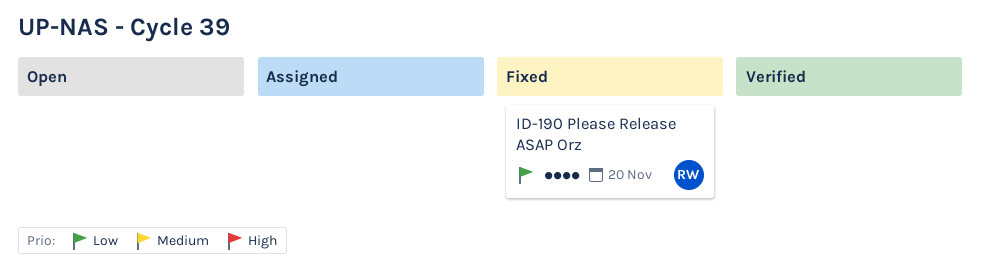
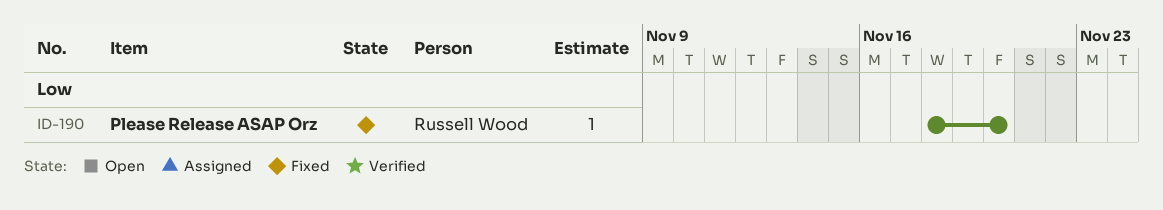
ID-190, estimate: 4 -> 1

